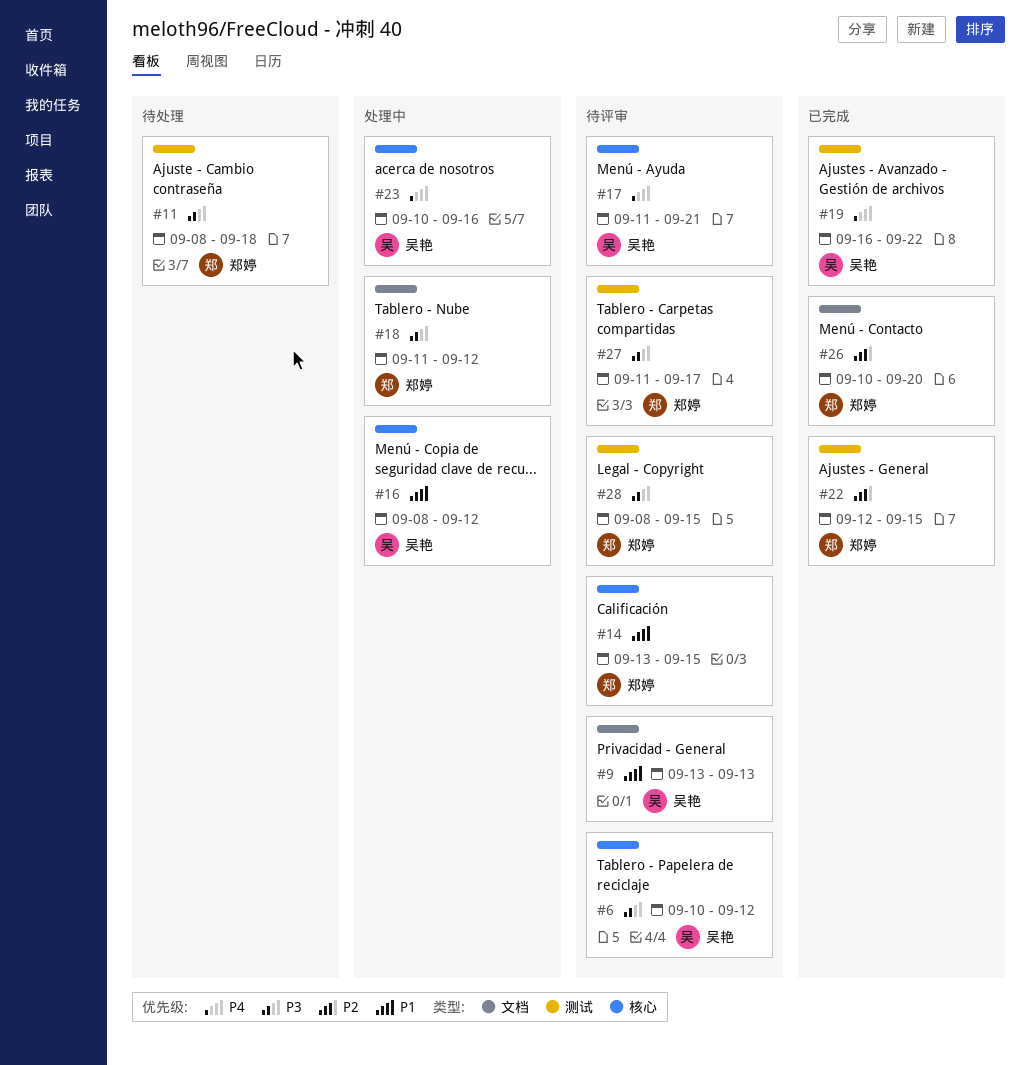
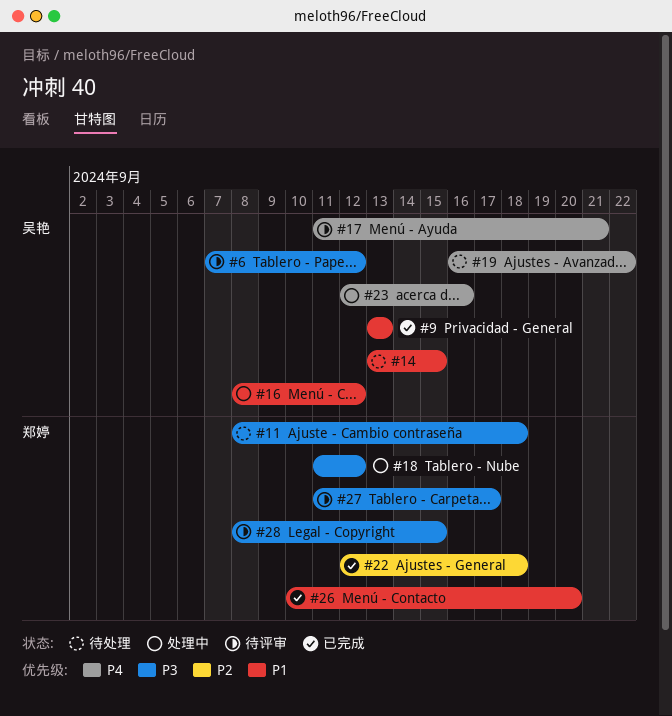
#6, start: Sep 10 -> Sep 7
#9, status: 待评审 -> 已完成
#14, status: 待评审 -> 待处理
#14, owner: 郑婷 -> 吴艳
#19, status: 已完成 -> 待处理
#22, due: Sep 15 -> Sep 18
#23, start: Sep 10 -> Sep 12
#26, priority: P2 -> P1

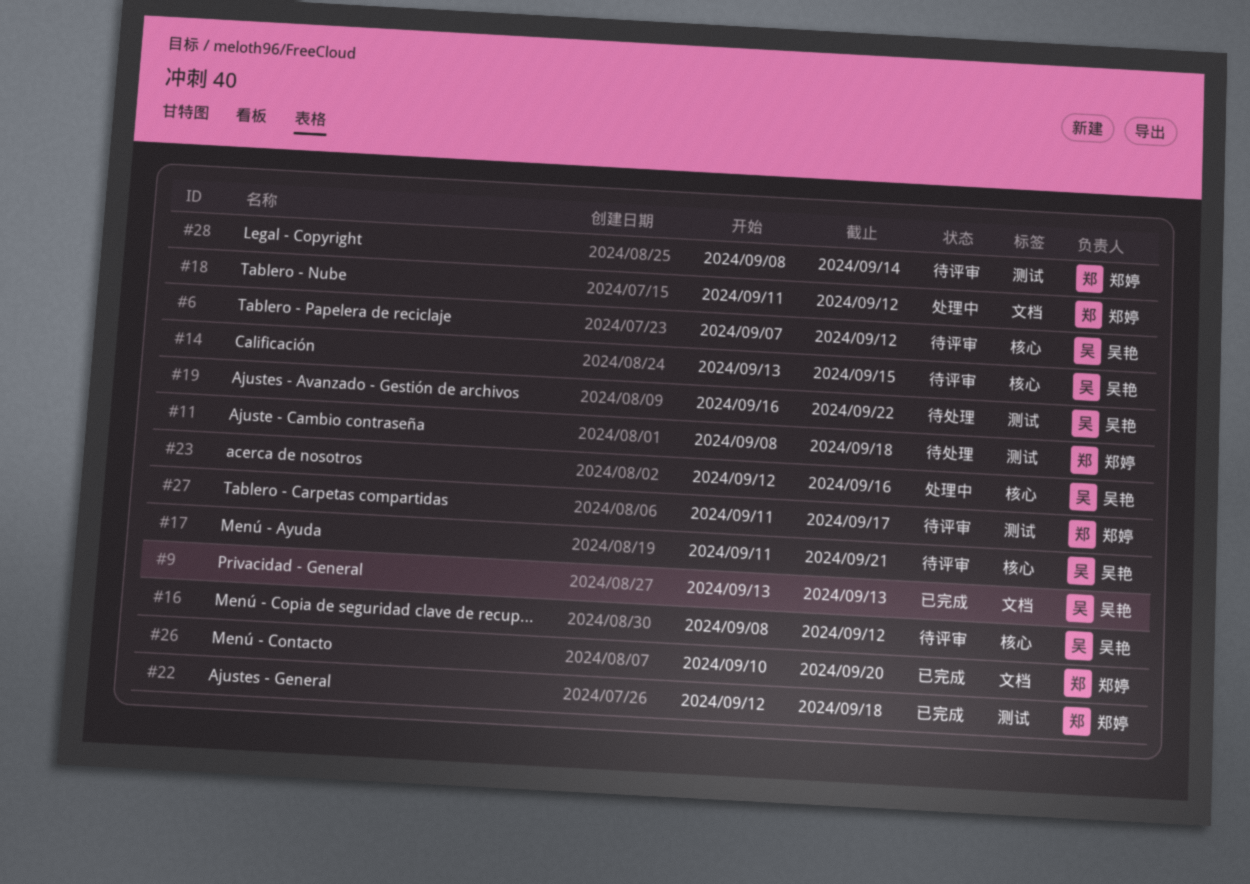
#14, status: 待处理 -> 待评审
#16, status: 处理中 -> 待评审
#28, due: Sep 15 -> Sep 14

